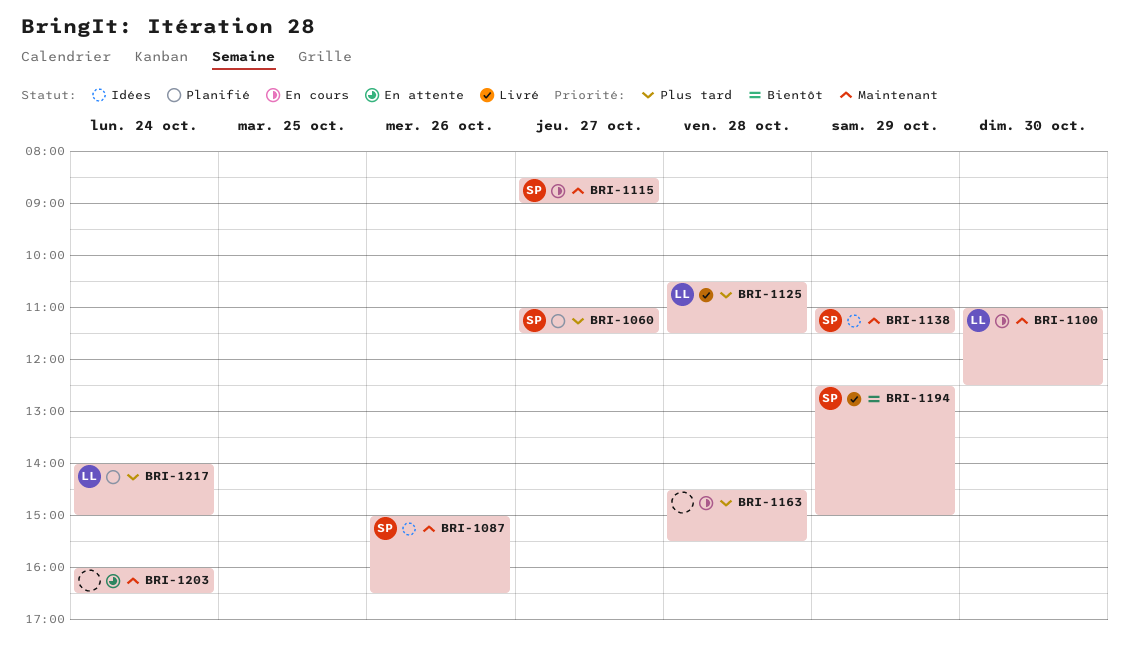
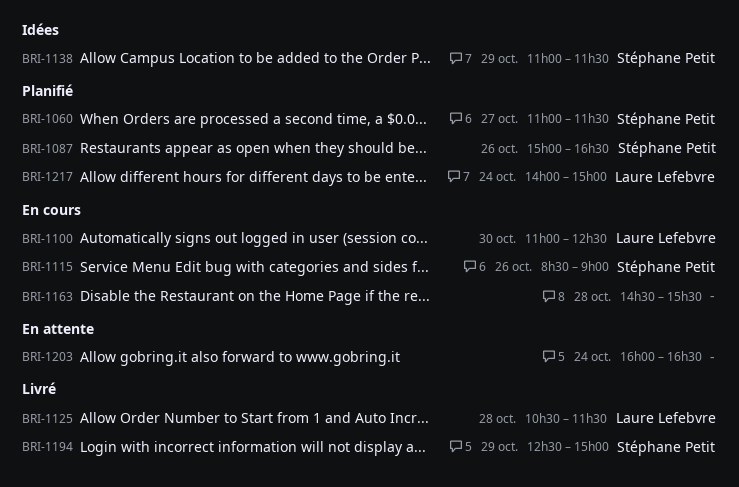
BRI-1087, status: Idées -> Planifié
BRI-1115, day: Oct 27 -> Oct 26

